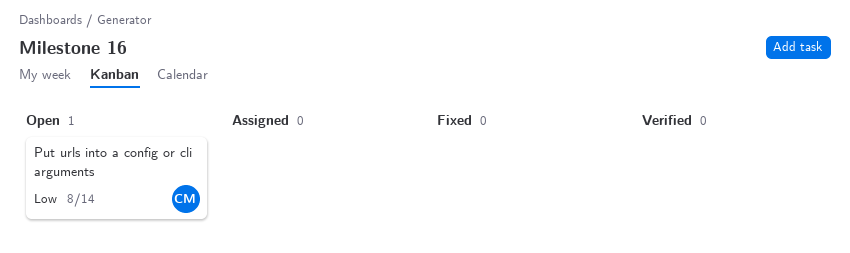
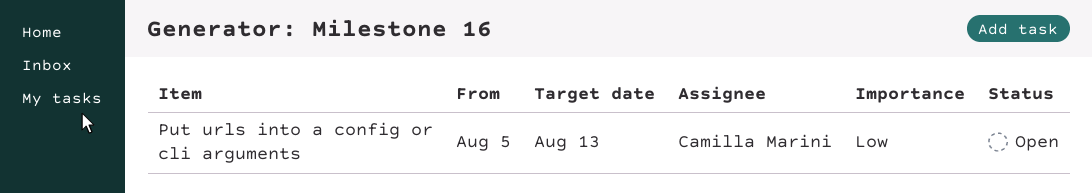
Put urls into a config or cli arguments, due: Aug 14 -> Aug 13

